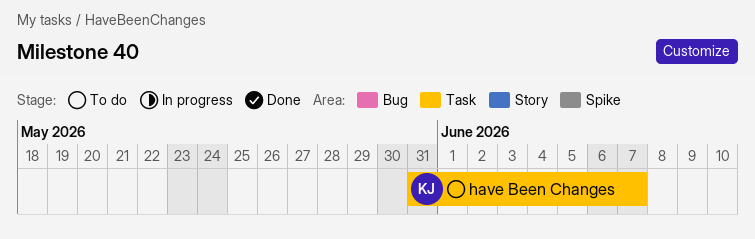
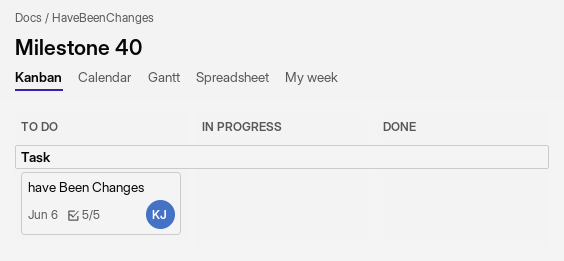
have Been Changes, due: Jun 7 -> Jun 6

